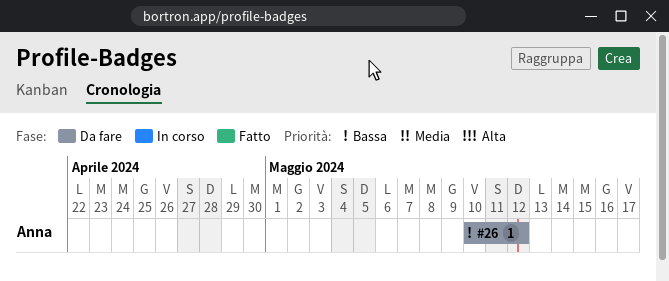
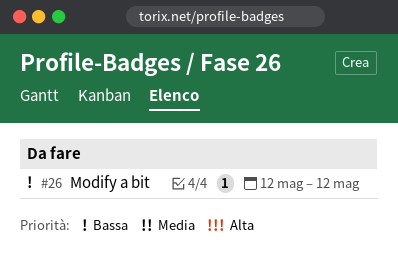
#26, start: May 10 -> May 12

